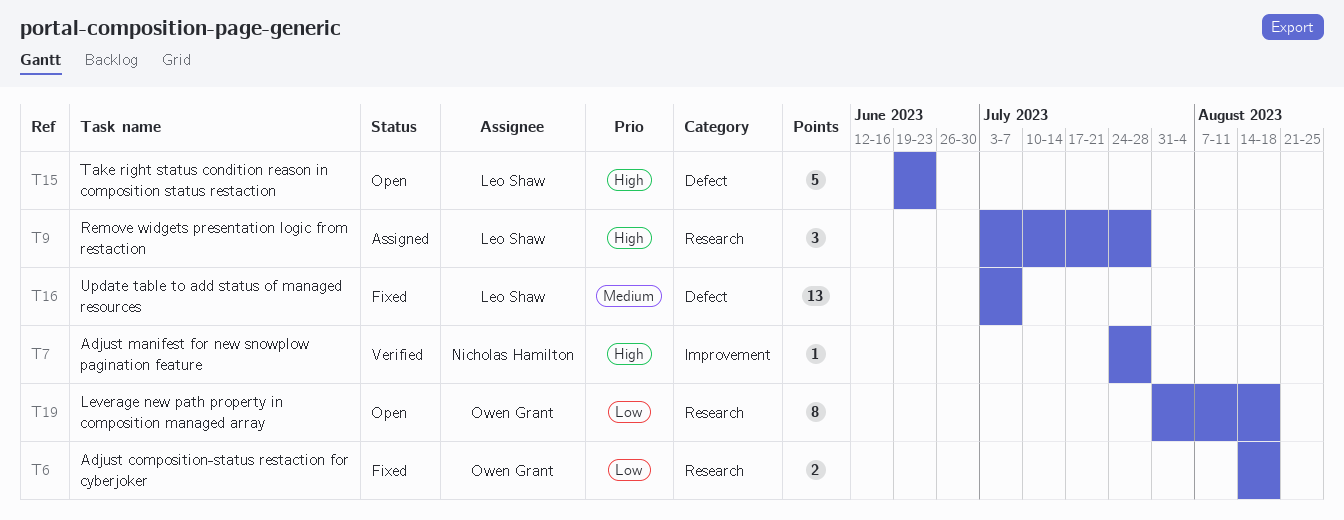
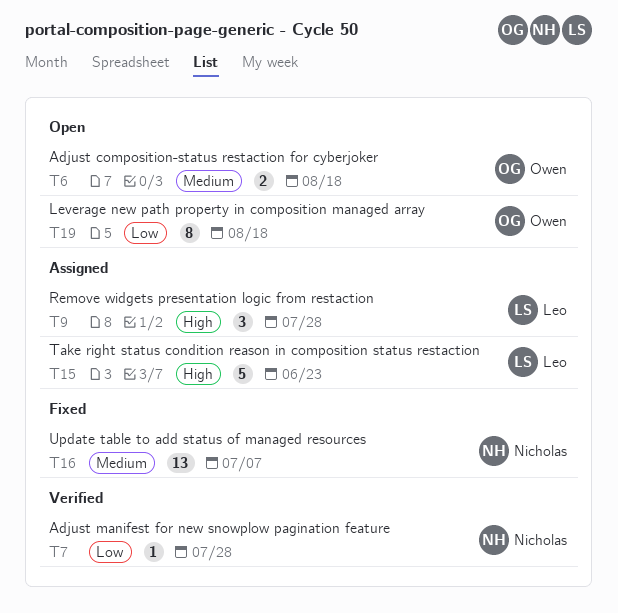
T6, status: Fixed -> Open
T6, priority: Low -> Medium
T7, priority: High -> Low
T15, status: Open -> Assigned
T16, owner: Leo Shaw -> Nicholas Hamilton

